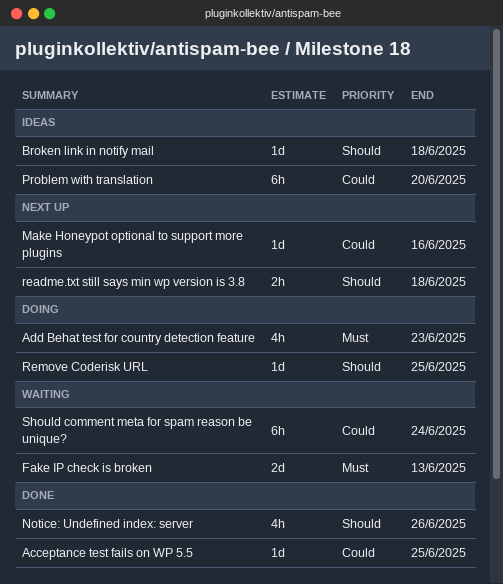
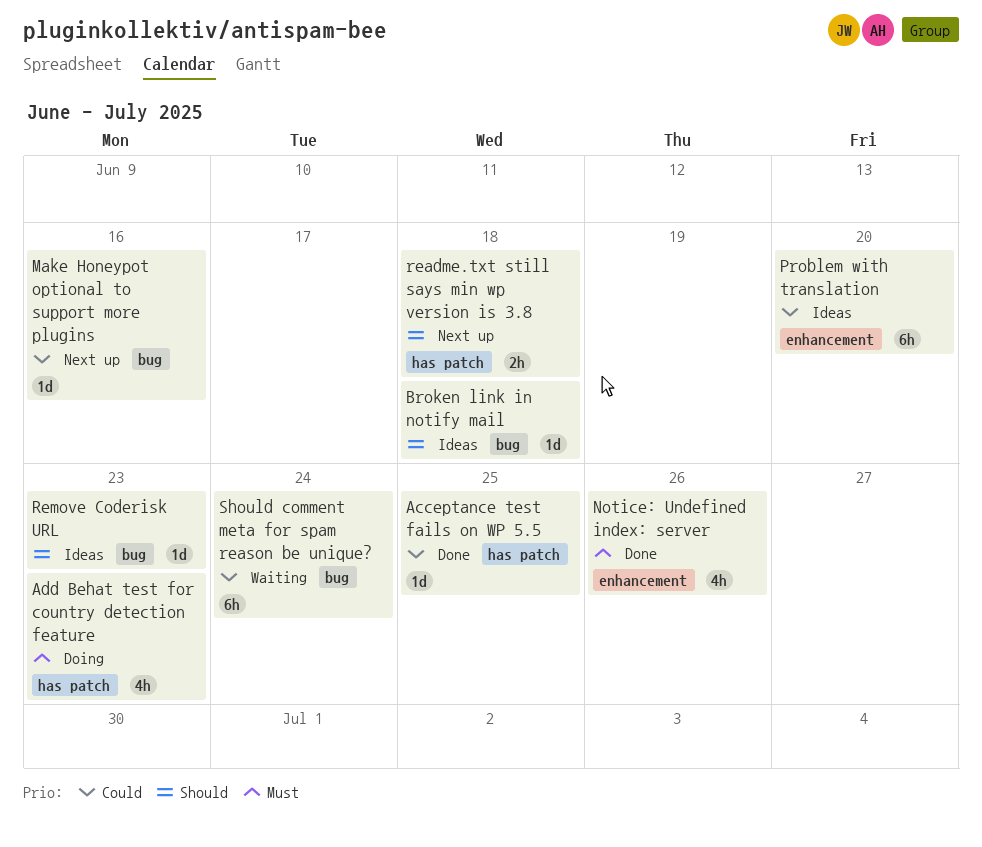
Fake IP check is broken: present -> none
Notice: Undefined index: server, priority: Should -> Must
Remove Coderisk URL, status: Doing -> Ideas
Remove Coderisk URL, due: Jun 25 -> Jun 23

